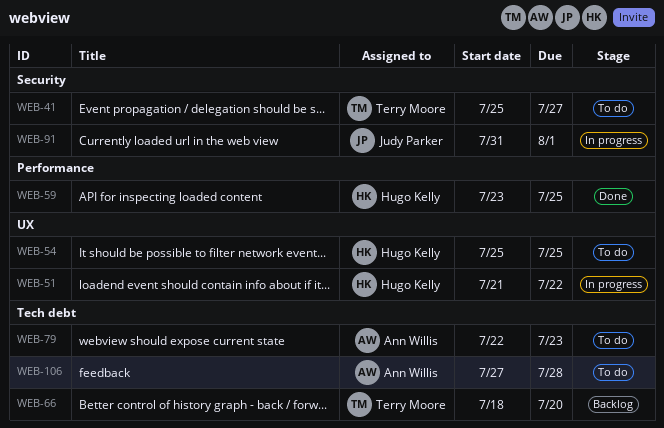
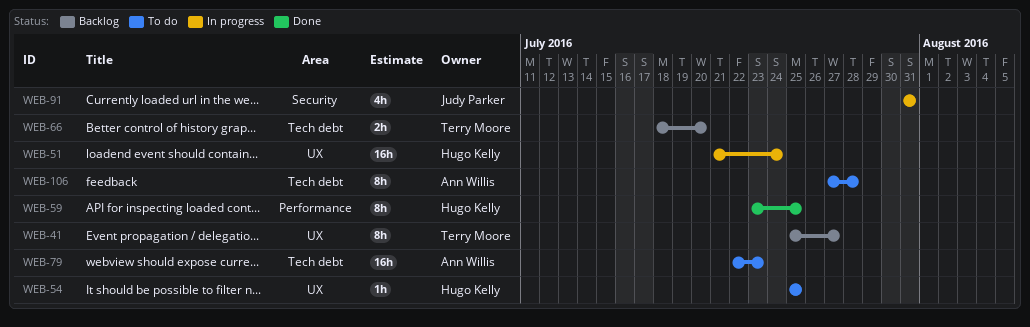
WEB-41, status: To do -> Backlog
WEB-41, label: Security -> UX
WEB-51, due: Jul 22 -> Jul 24
WEB-91, due: Aug 1 -> Jul 31

